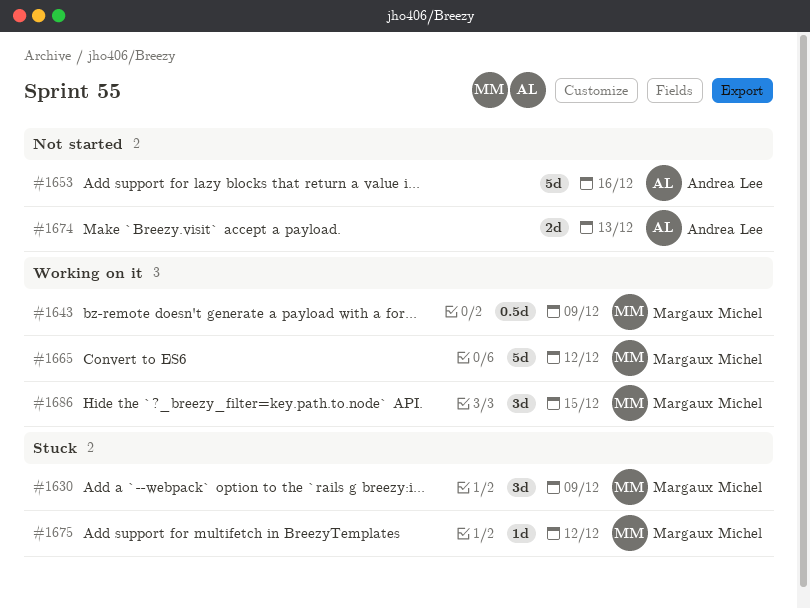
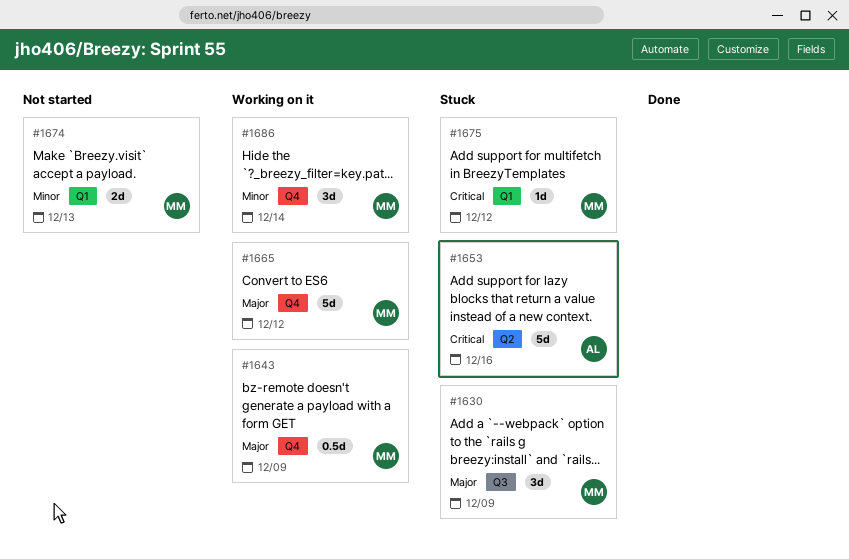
#1653, status: Not started -> Stuck
#1674, owner: Andrea Lee -> Margaux Michel
#1686, due: Dec 15 -> Dec 14

